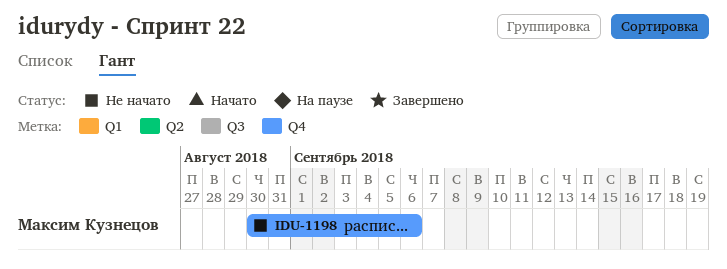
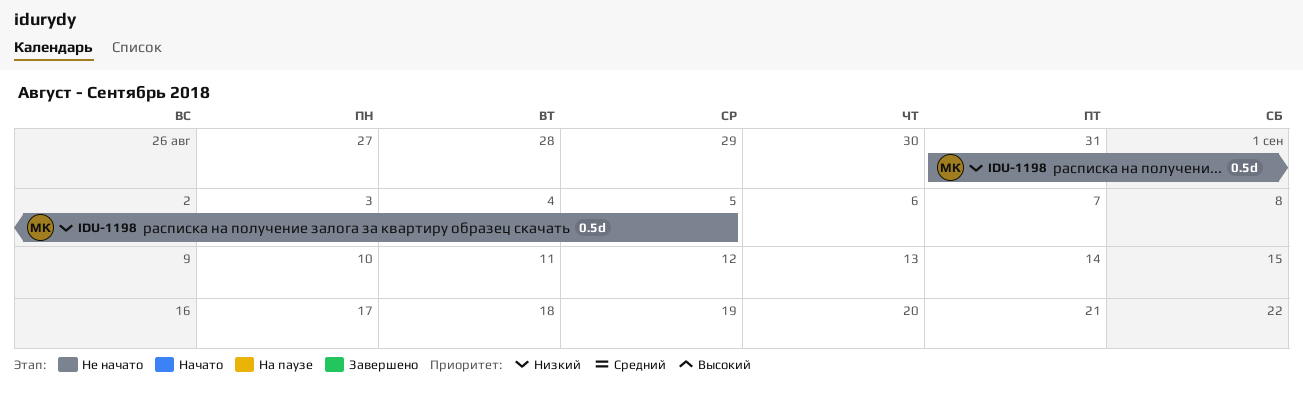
IDU-1198, start: Aug 30 -> Aug 31
IDU-1198, due: Sep 6 -> Sep 5

